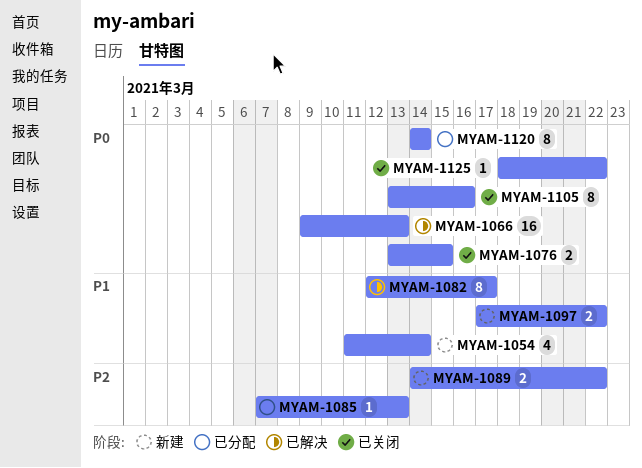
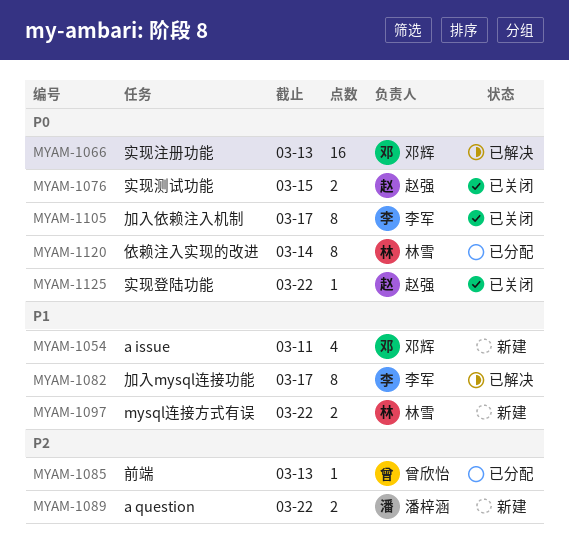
MYAM-1054, due: Mar 14 -> Mar 11
MYAM-1105, due: Mar 16 -> Mar 17

